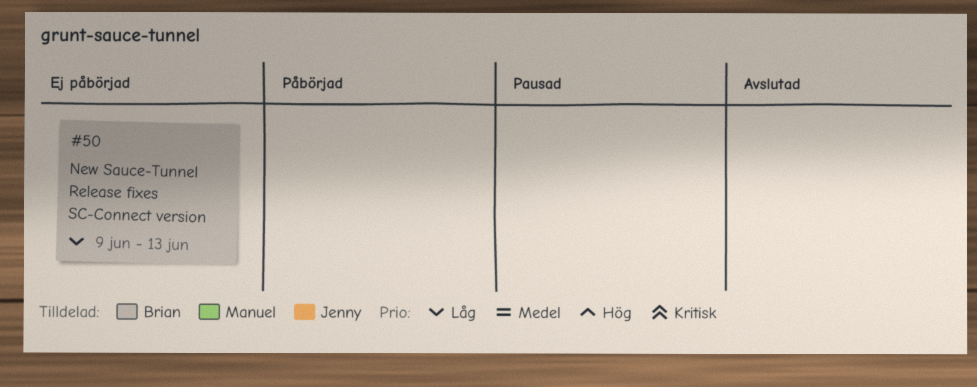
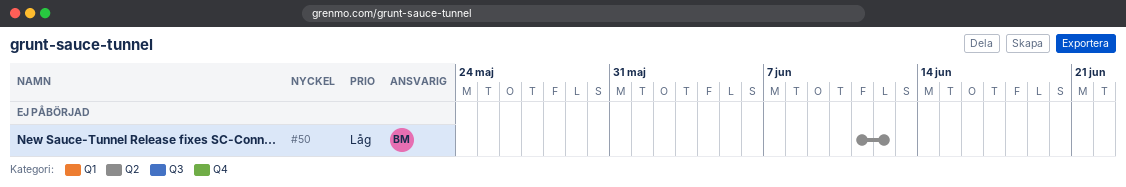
#50, start: Jun 9 -> Jun 11
#50, due: Jun 13 -> Jun 12

